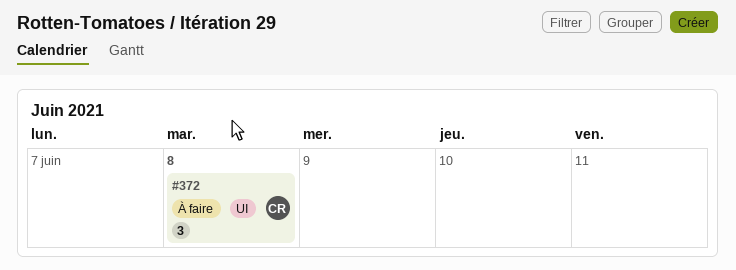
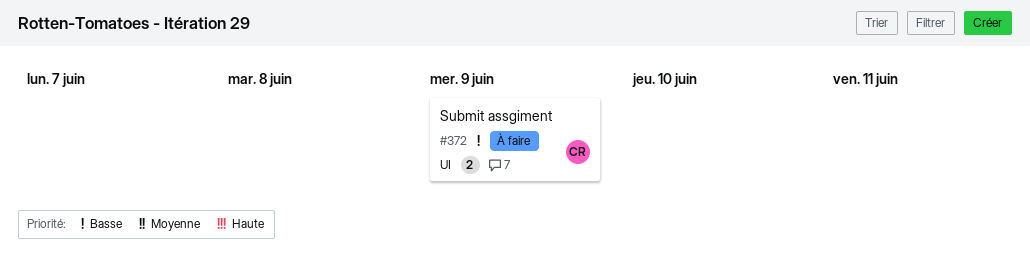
#372, estimate: 3 -> 2
#372, due: Jun 8 -> Jun 9

